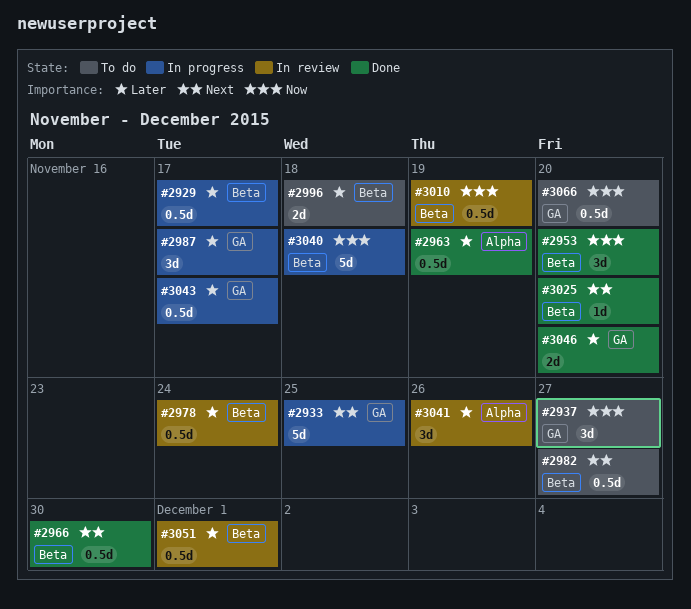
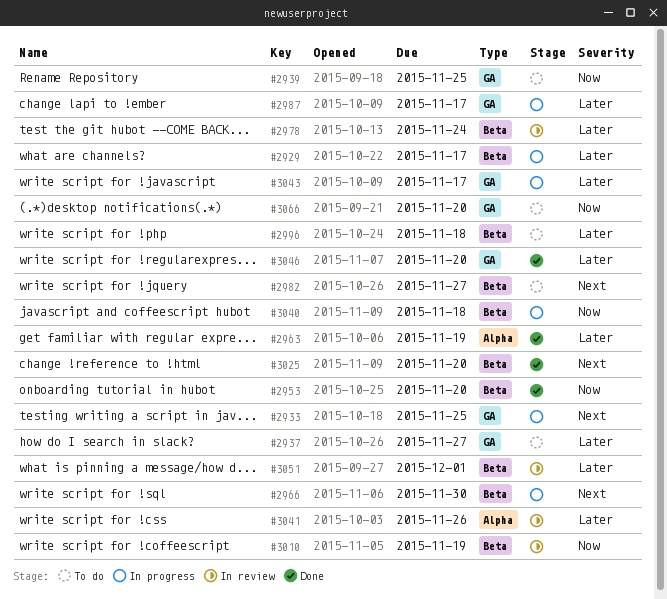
#2937, priority: Now -> Later
#2939: none -> present
#2966, status: Done -> In progress

